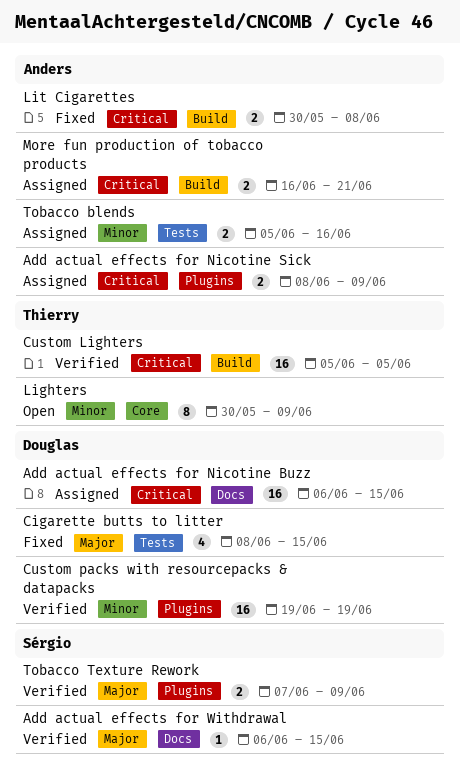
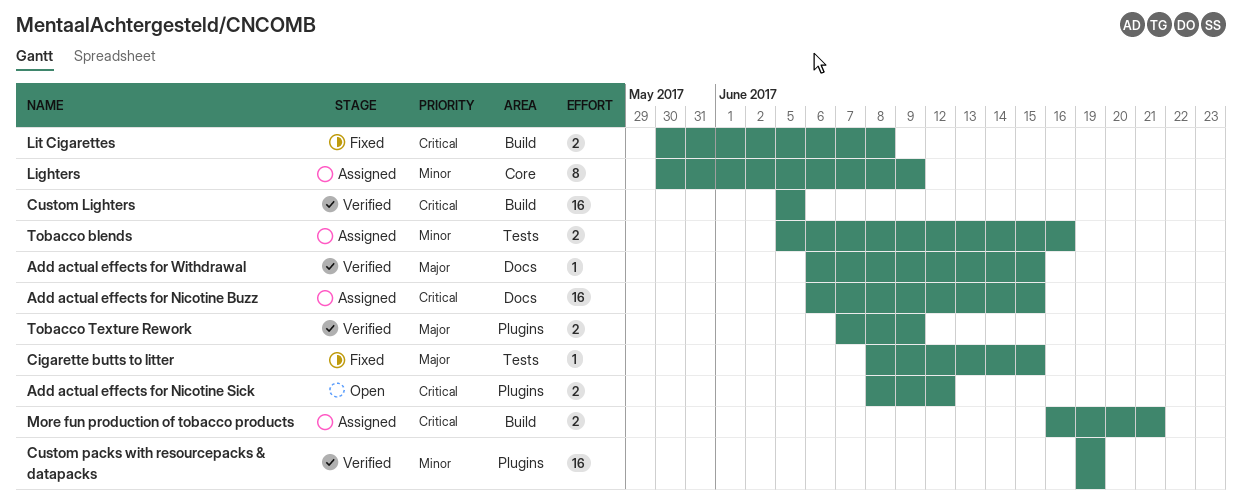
Add actual effects for Nicotine Sick, status: Assigned -> Open
Add actual effects for Nicotine Sick, due: Jun 9 -> Jun 12
Cigarette butts to litter, estimate: 4 -> 1
Lighters, status: Open -> Assigned

